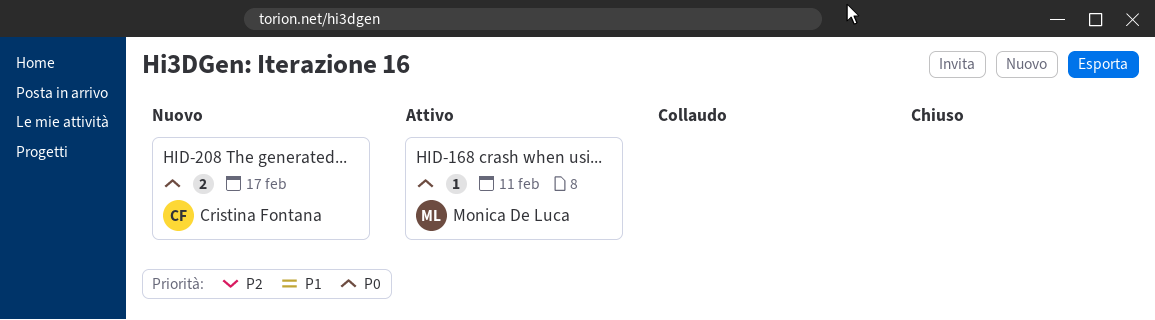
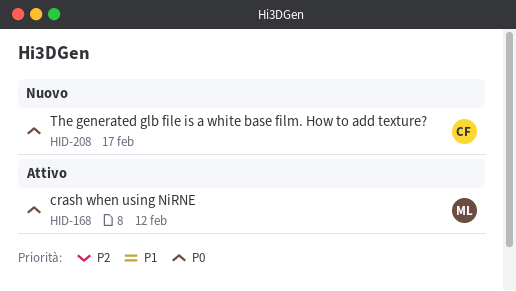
HID-168, due: Feb 11 -> Feb 12

